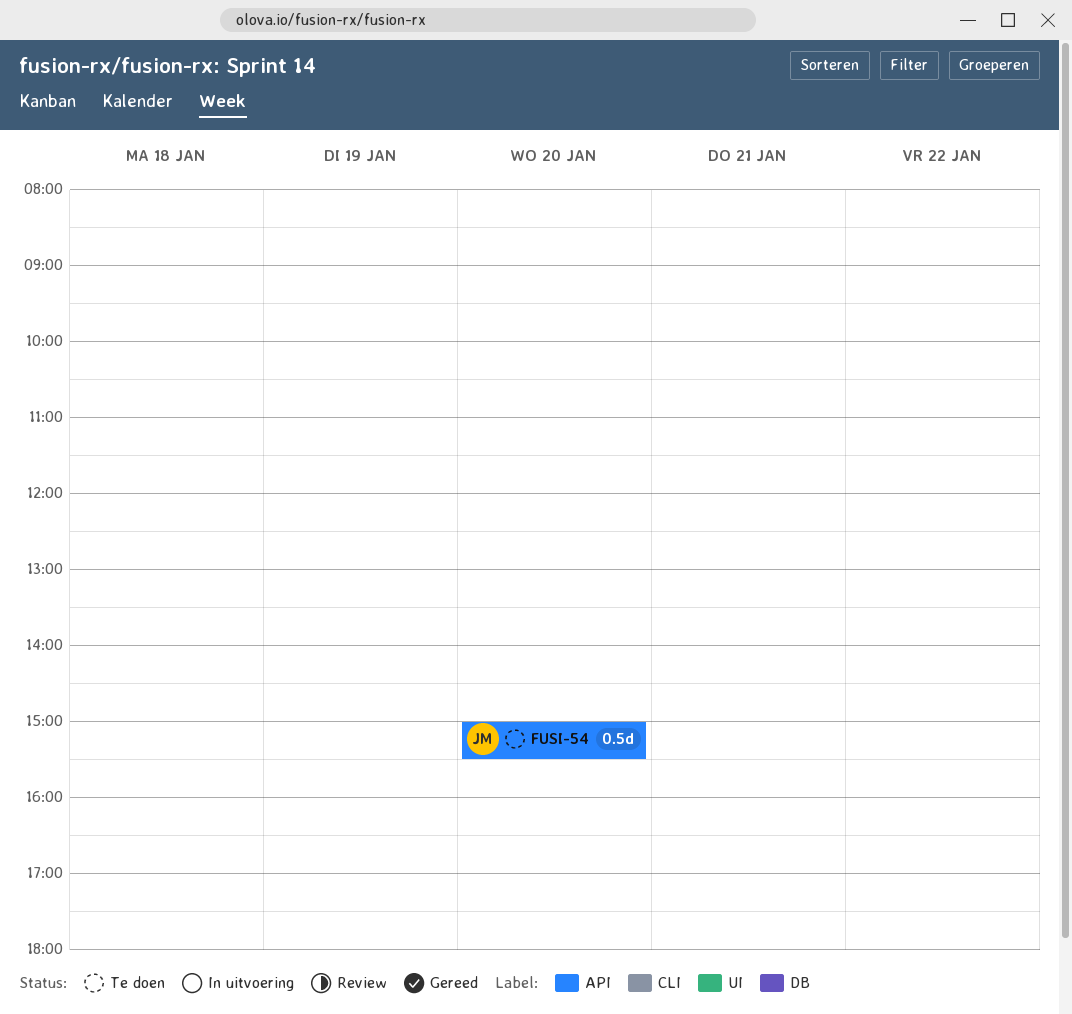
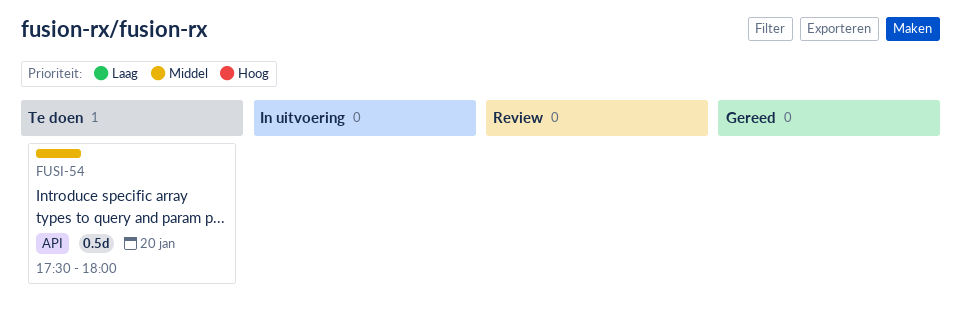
FUSI-54, begins: 15:00 -> 17:30
FUSI-54, ends: 15:30 -> 18:00

